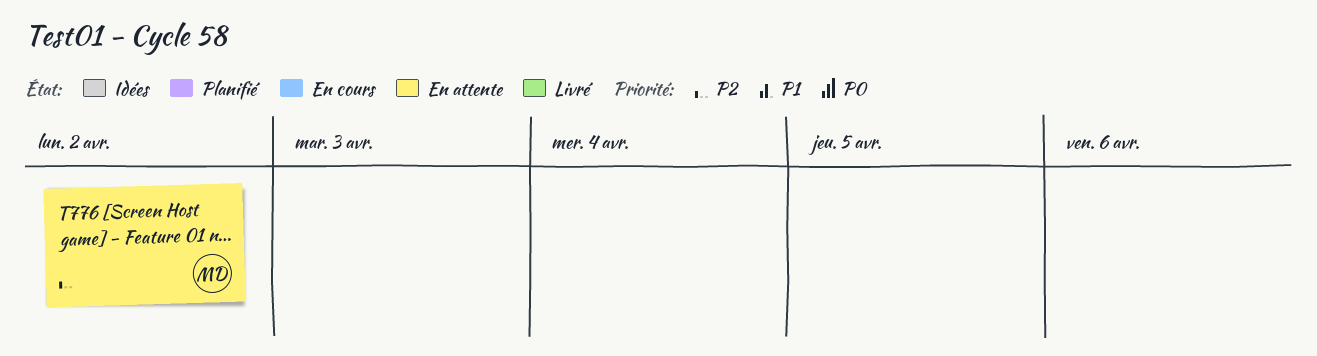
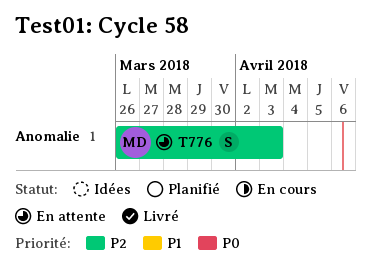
T776, due: Apr 2 -> Apr 3

